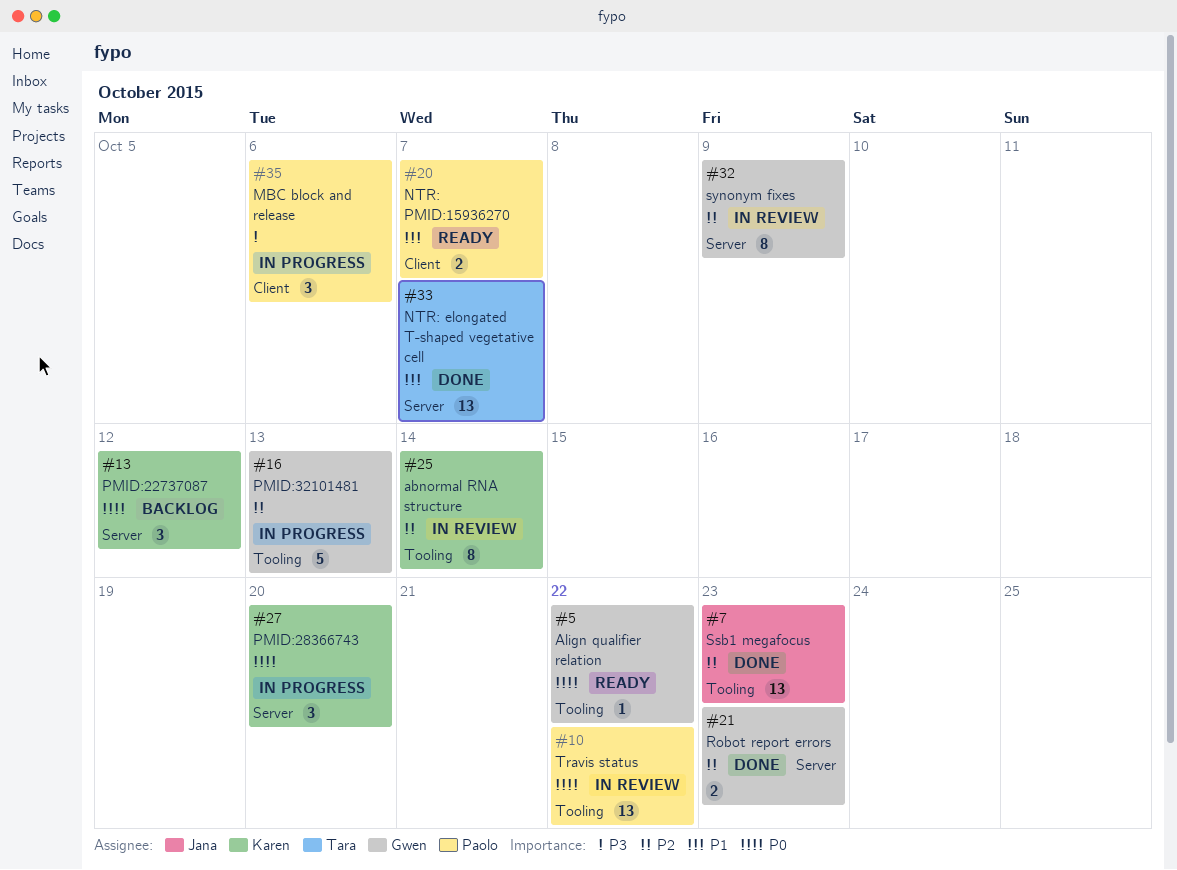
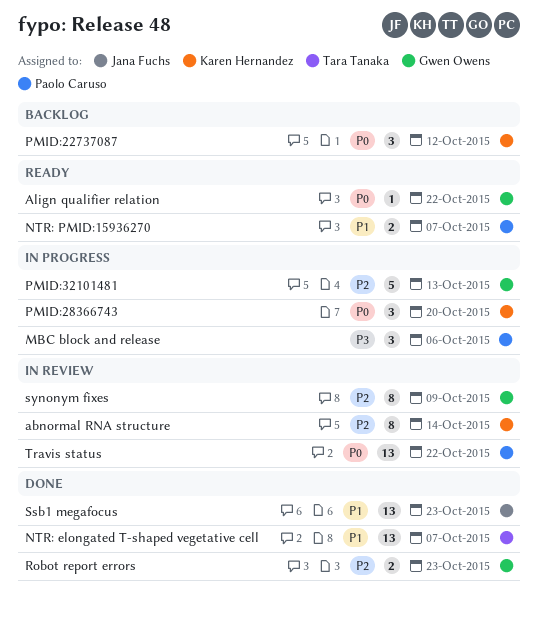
Ssb1 megafocus, priority: P2 -> P1

